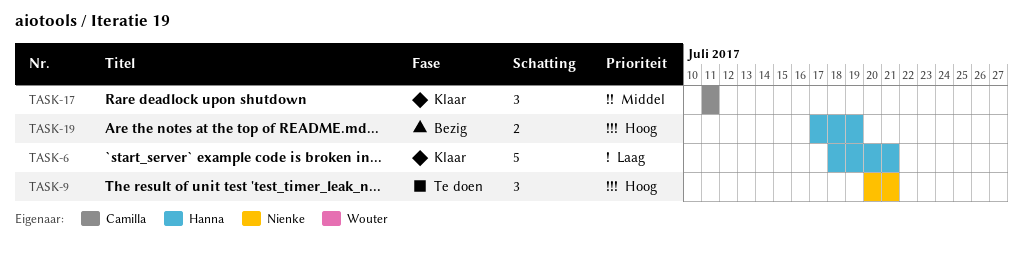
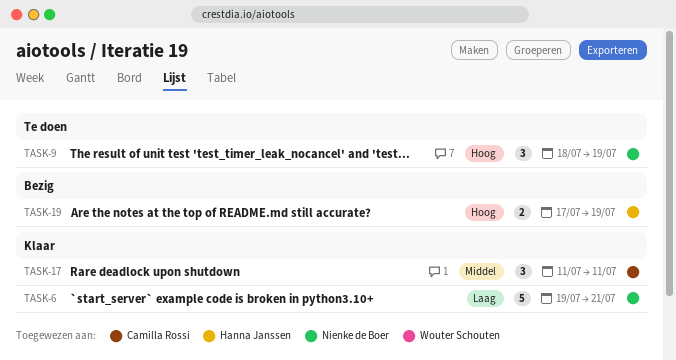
TASK-6, owner: Hanna Janssen -> Nienke de Boer
TASK-6, start: Jul 18 -> Jul 19
TASK-9, start: Jul 20 -> Jul 18
TASK-9, due: Jul 21 -> Jul 19

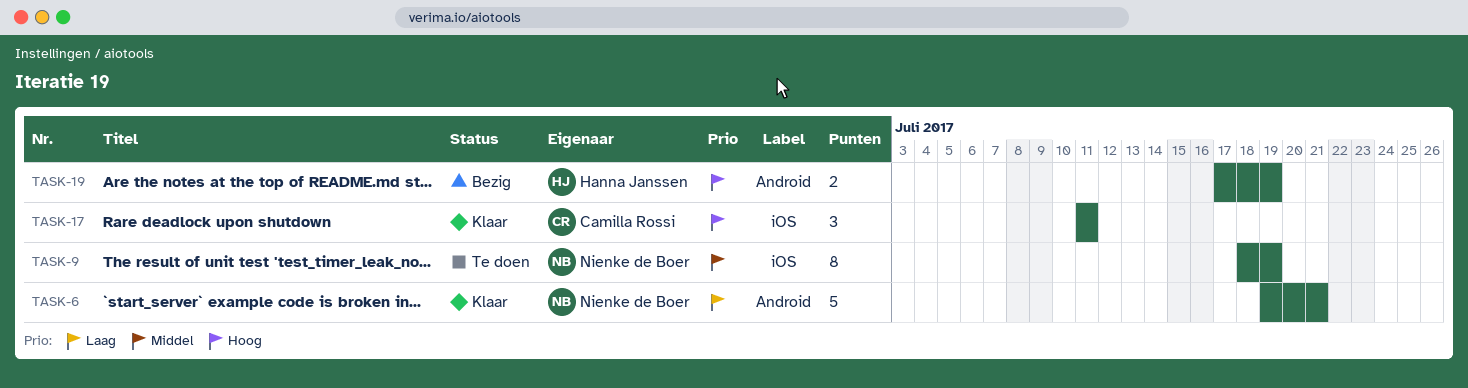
TASK-9, priority: Hoog -> Middel
TASK-9, estimate: 3 -> 8
TASK-17, priority: Middel -> Hoog

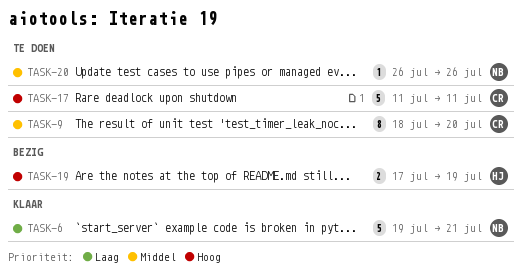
TASK-9, owner: Nienke de Boer -> Camilla Rossi
TASK-9, due: Jul 19 -> Jul 20
TASK-17, status: Klaar -> Te doen
TASK-17, estimate: 3 -> 5
TASK-20: none -> present

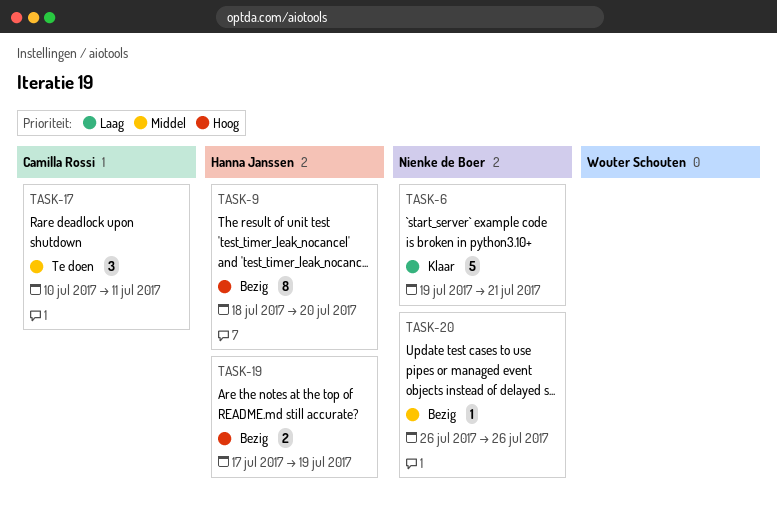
TASK-9, status: Te doen -> Bezig
TASK-9, owner: Camilla Rossi -> Hanna Janssen
TASK-9, priority: Middel -> Hoog
TASK-17, priority: Hoog -> Middel
TASK-17, estimate: 5 -> 3
TASK-17, start: Jul 11 -> Jul 10
TASK-20, status: Te doen -> Bezig

